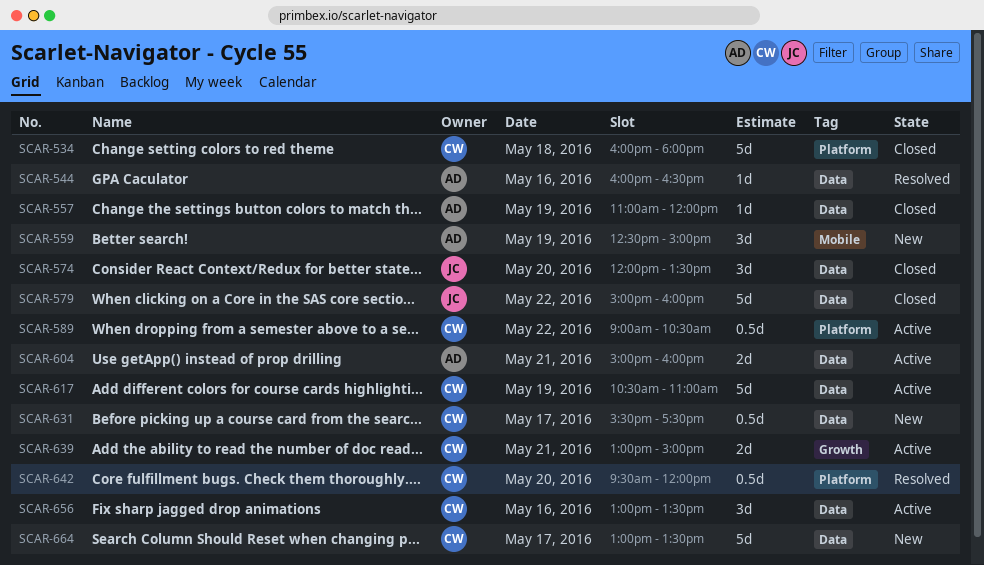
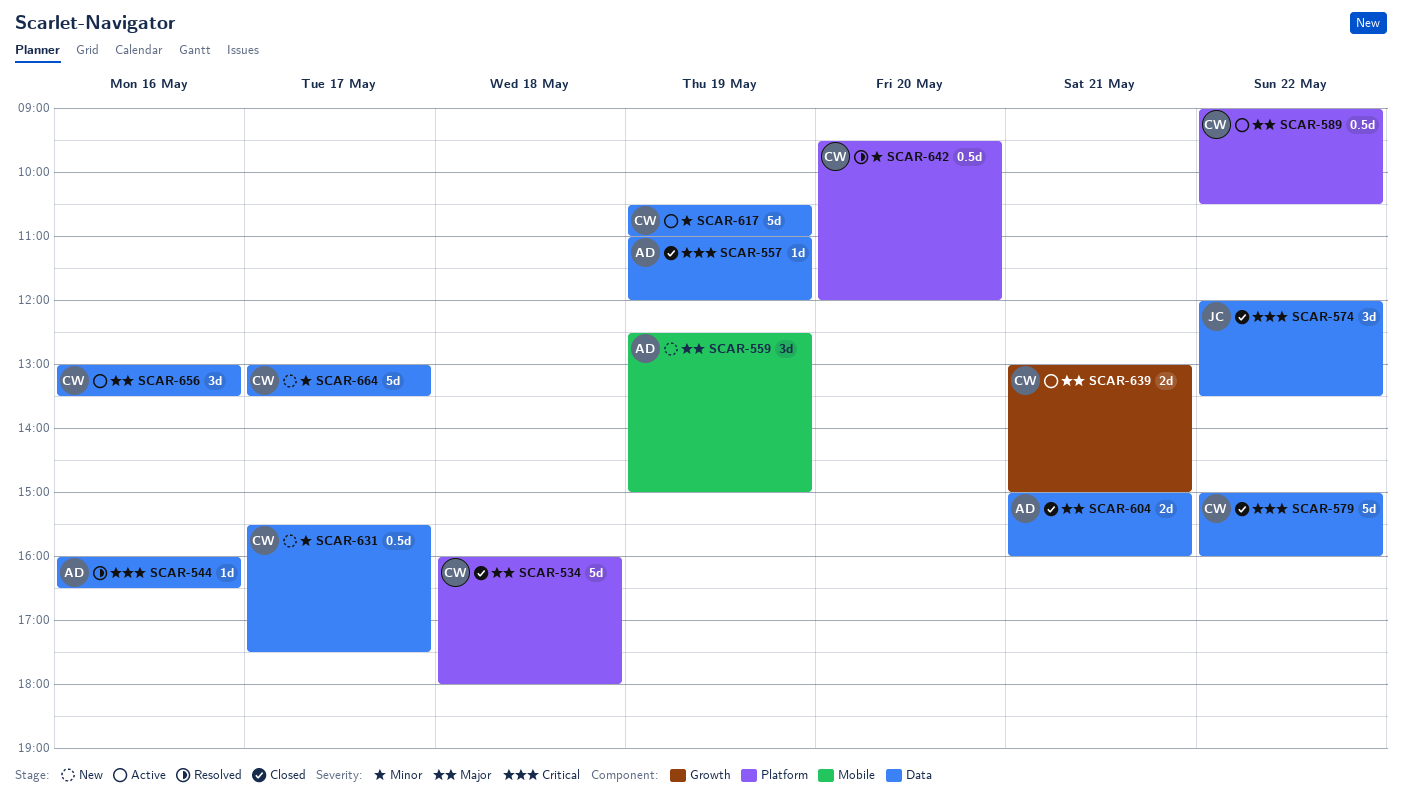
SCAR-574, day: May 20 -> May 22
SCAR-579, owner: JC -> CW
SCAR-604, status: Active -> Closed

